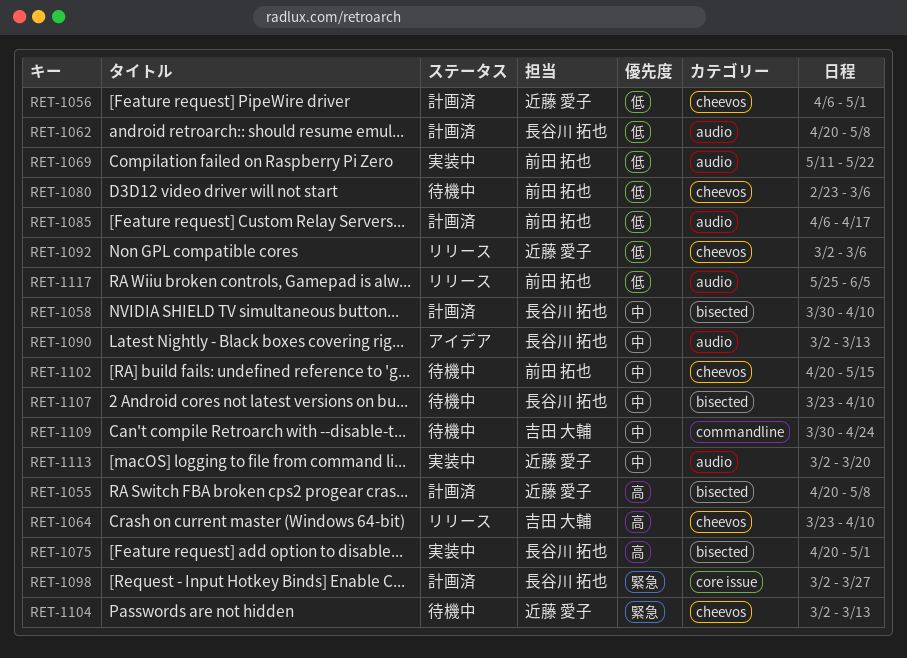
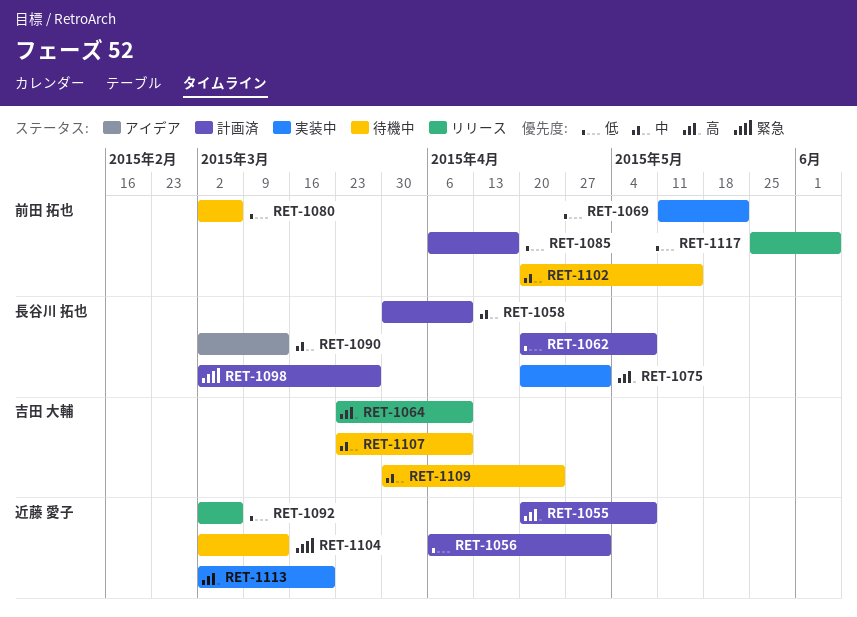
RET-1080, start: Feb 23 -> Mar 2
RET-1107, owner: 長谷川 拓也 -> 吉田 大輔
RET-1113, priority: 中 -> 高

